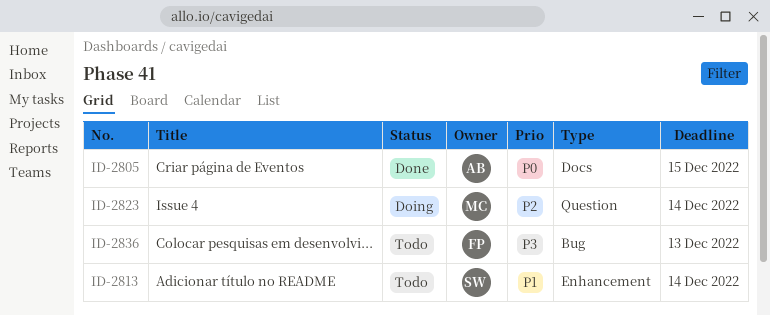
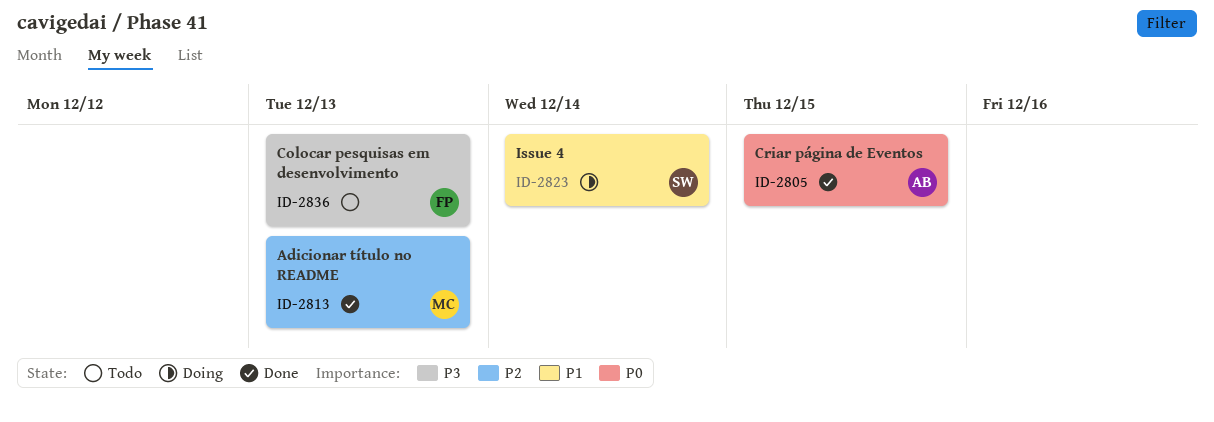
ID-2813, status: Todo -> Done
ID-2813, owner: SW -> MC
ID-2813, priority: P1 -> P2
ID-2813, due: Dec 14 -> Dec 13
ID-2823, owner: MC -> SW
ID-2823, priority: P2 -> P1

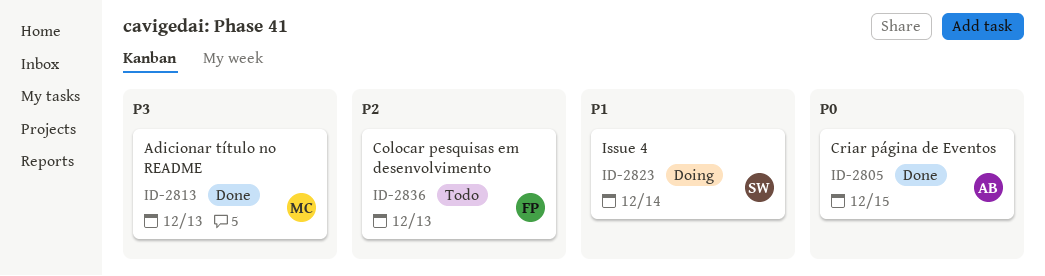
ID-2813, priority: P2 -> P3
ID-2836, priority: P3 -> P2

